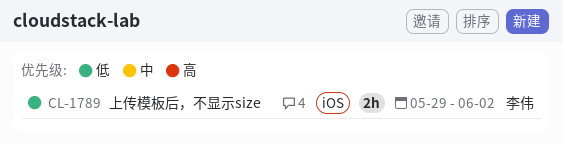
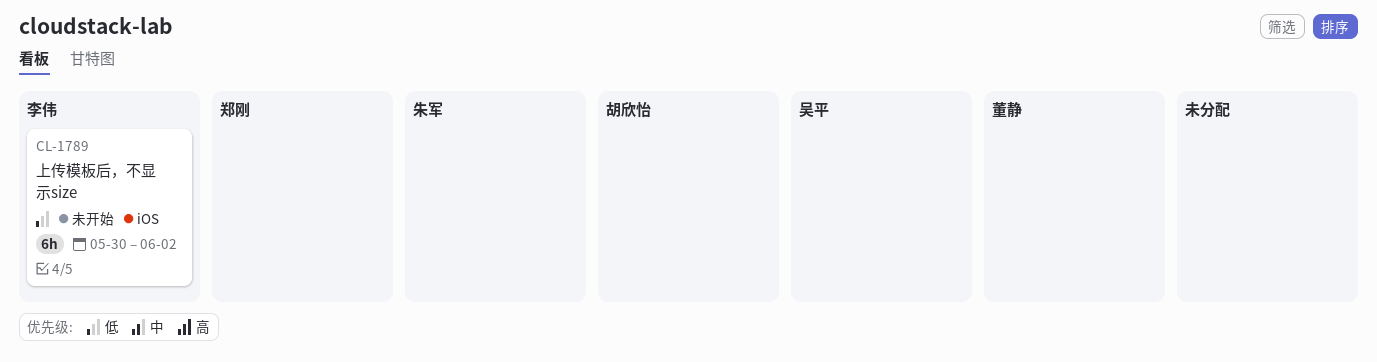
CL-1789, estimate: 2h -> 6h
CL-1789, start: May 29 -> May 30

